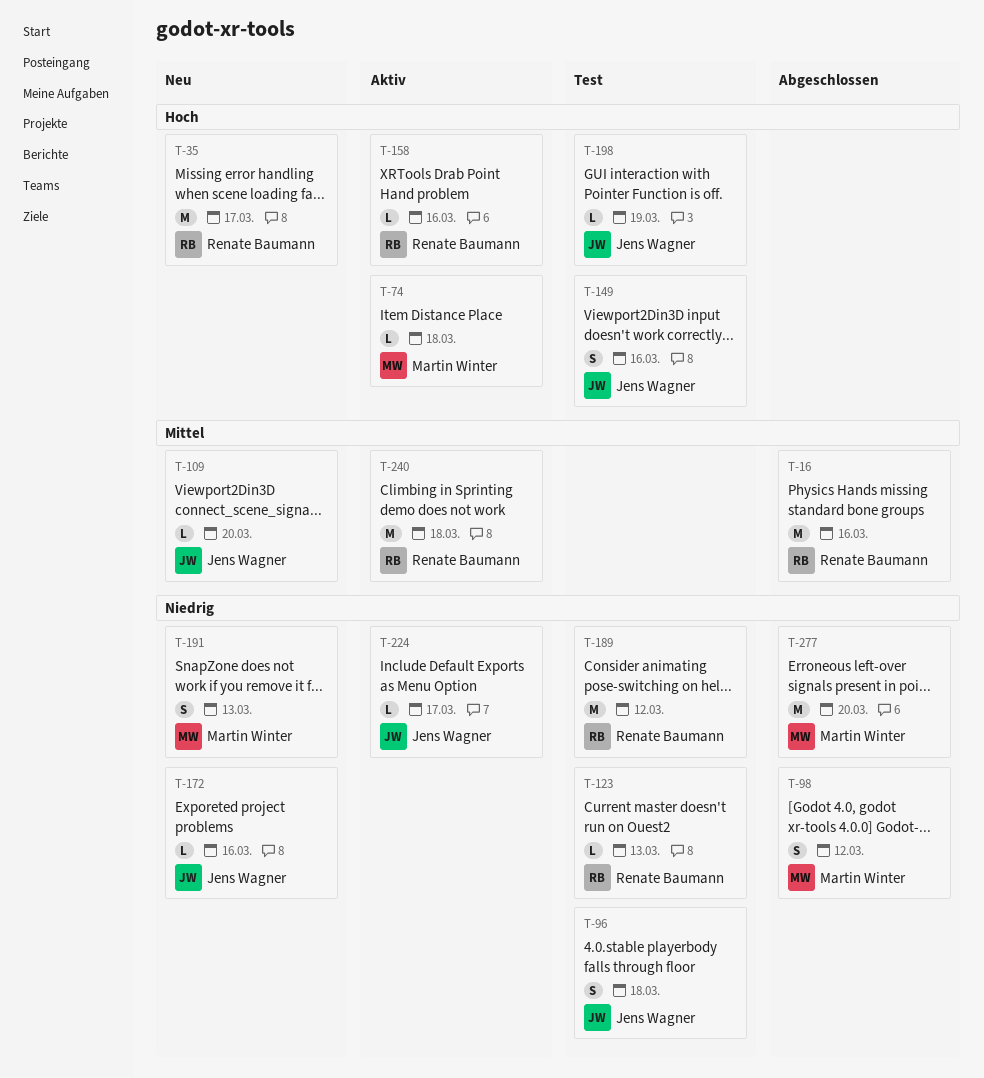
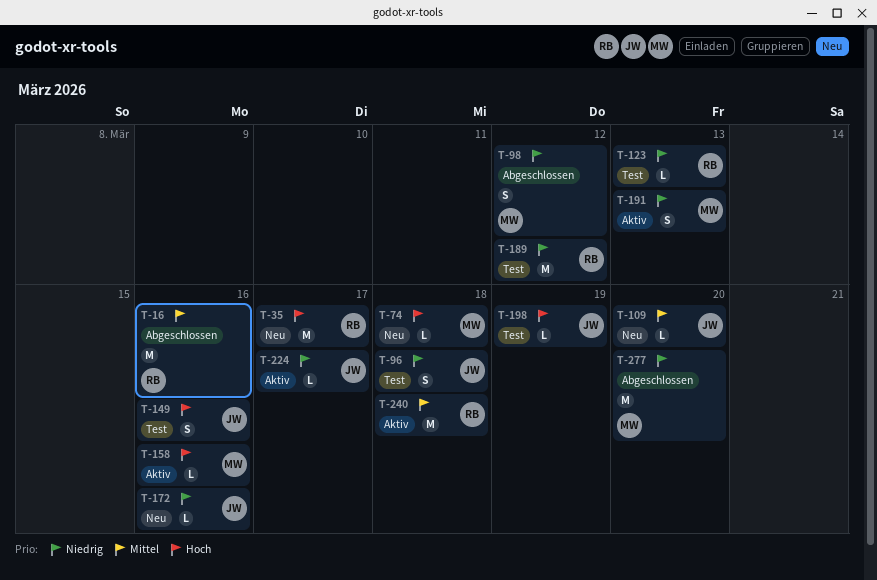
T-74, status: Aktiv -> Neu
T-158, owner: Renate Baumann -> Martin Winter
T-191, status: Neu -> Aktiv

